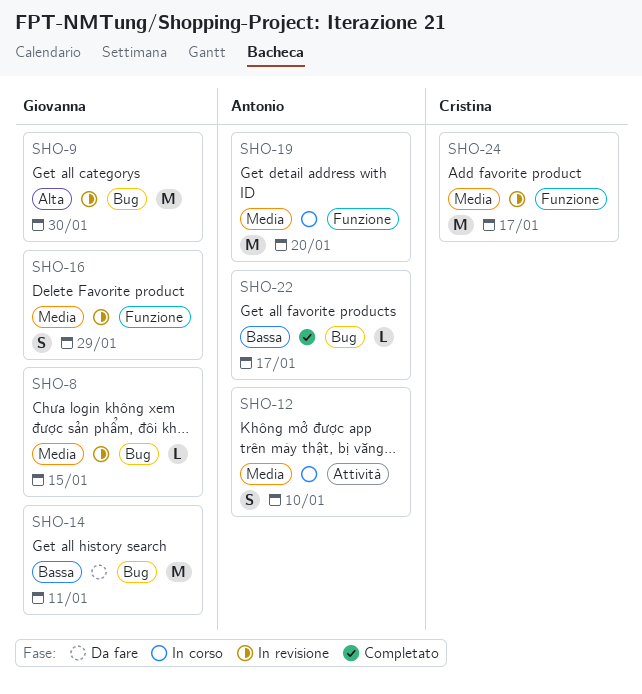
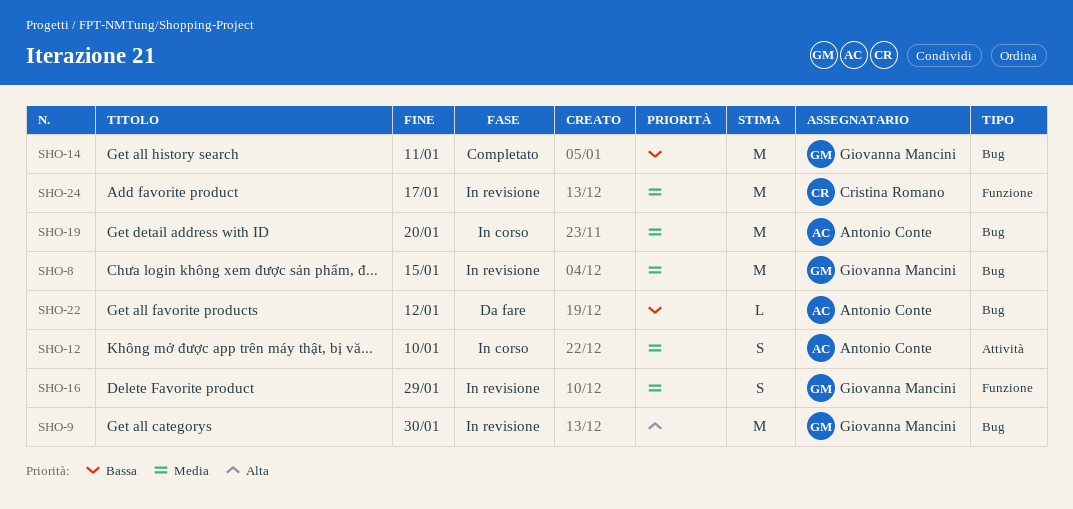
SHO-8, estimate: L -> M
SHO-14, status: Da fare -> Completato
SHO-19, label: Funzione -> Bug
SHO-22, status: Completato -> Da fare
SHO-22, due: Jan 17 -> Jan 12

